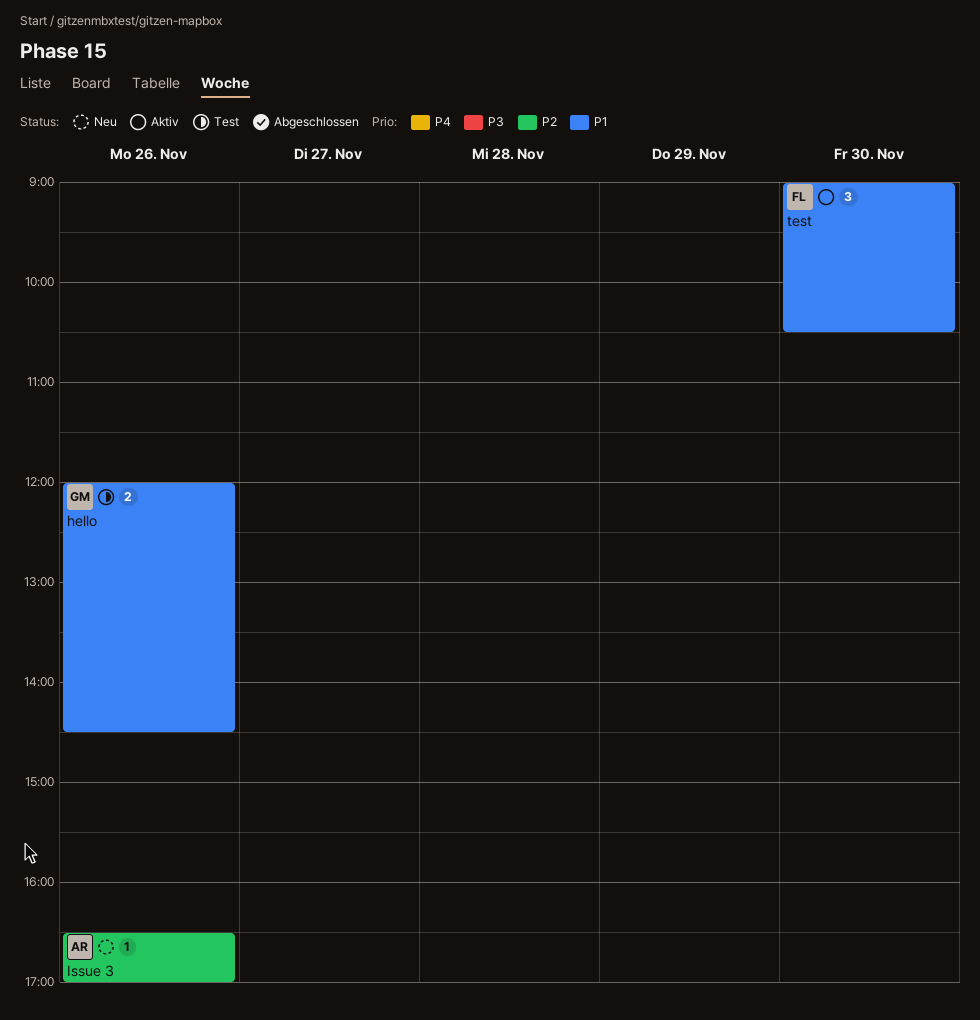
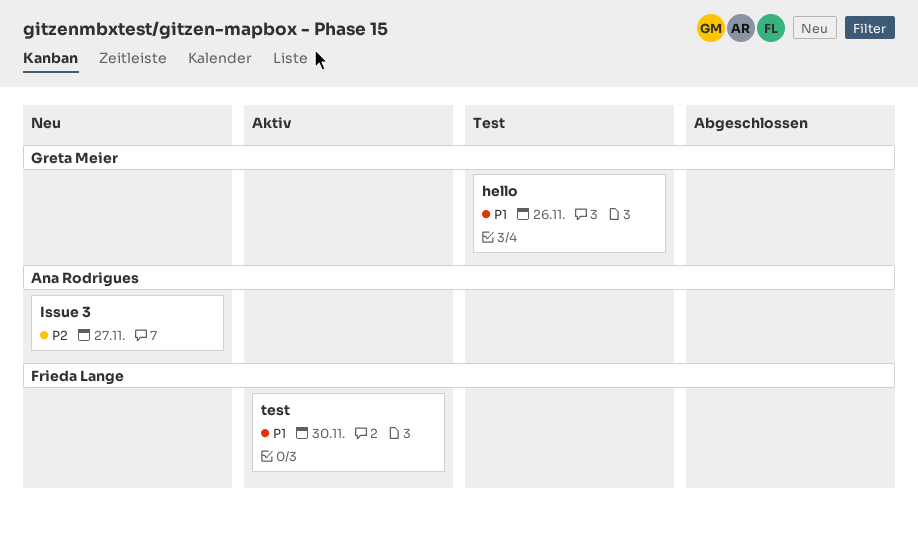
Issue 3, day: Nov 26 -> Nov 27

